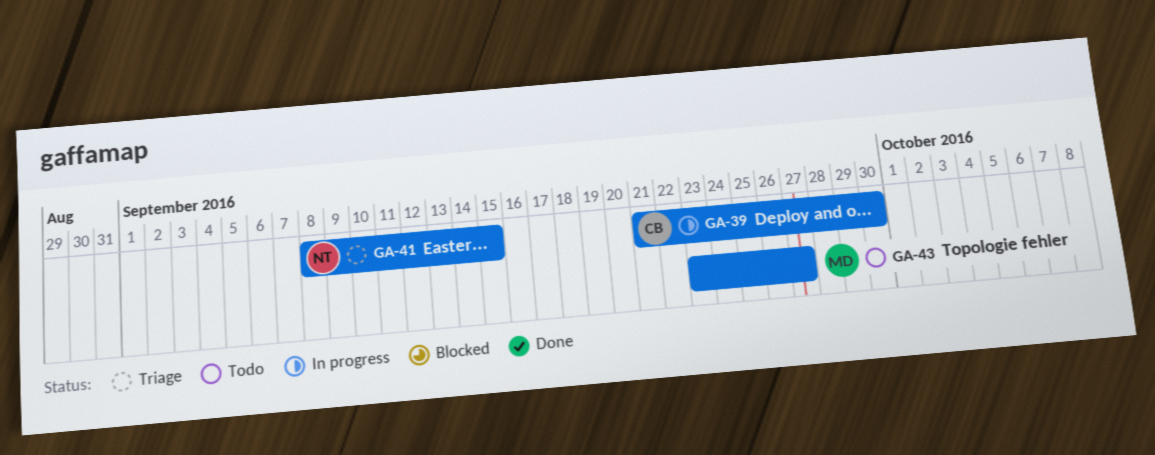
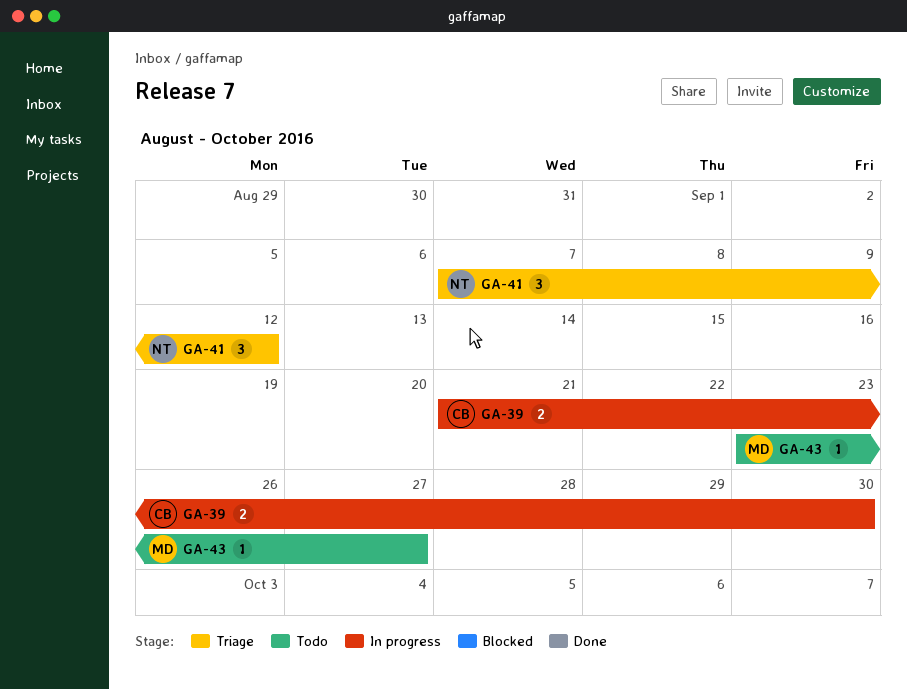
GA-41, start: Sep 8 -> Sep 7
GA-41, due: Sep 15 -> Sep 12

